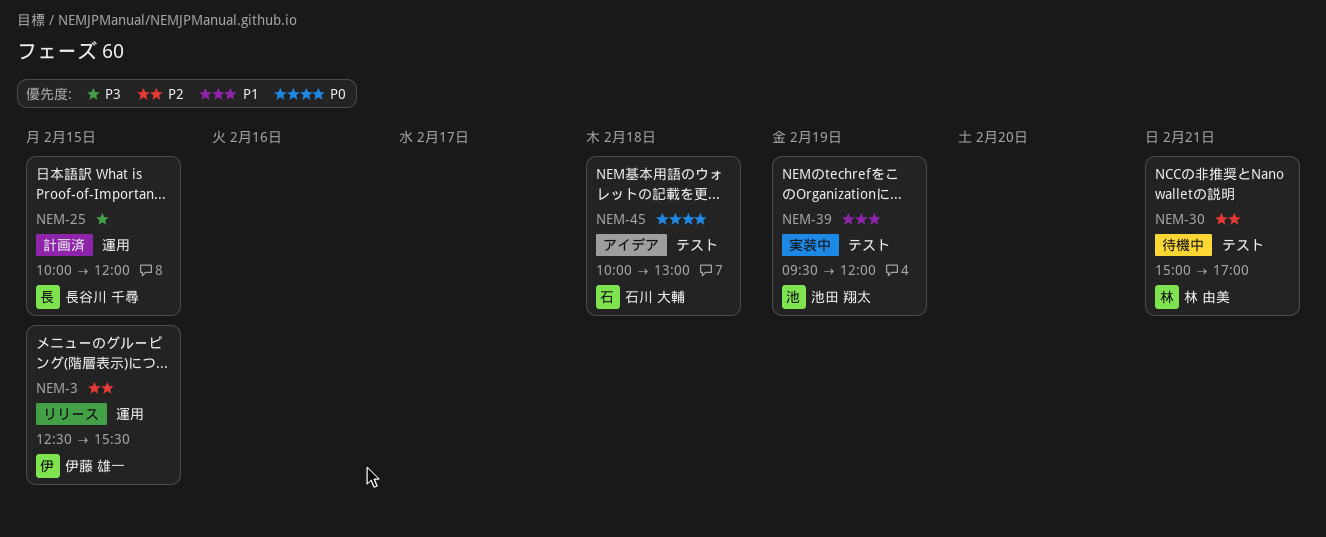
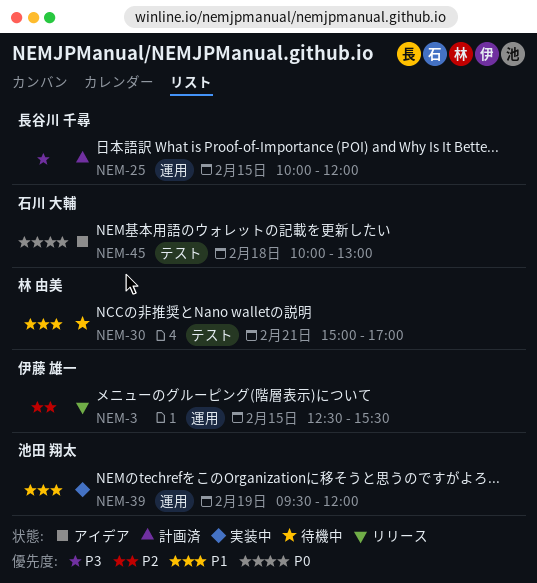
NEM-30, priority: P2 -> P1
NEM-39, label: テスト -> 運用

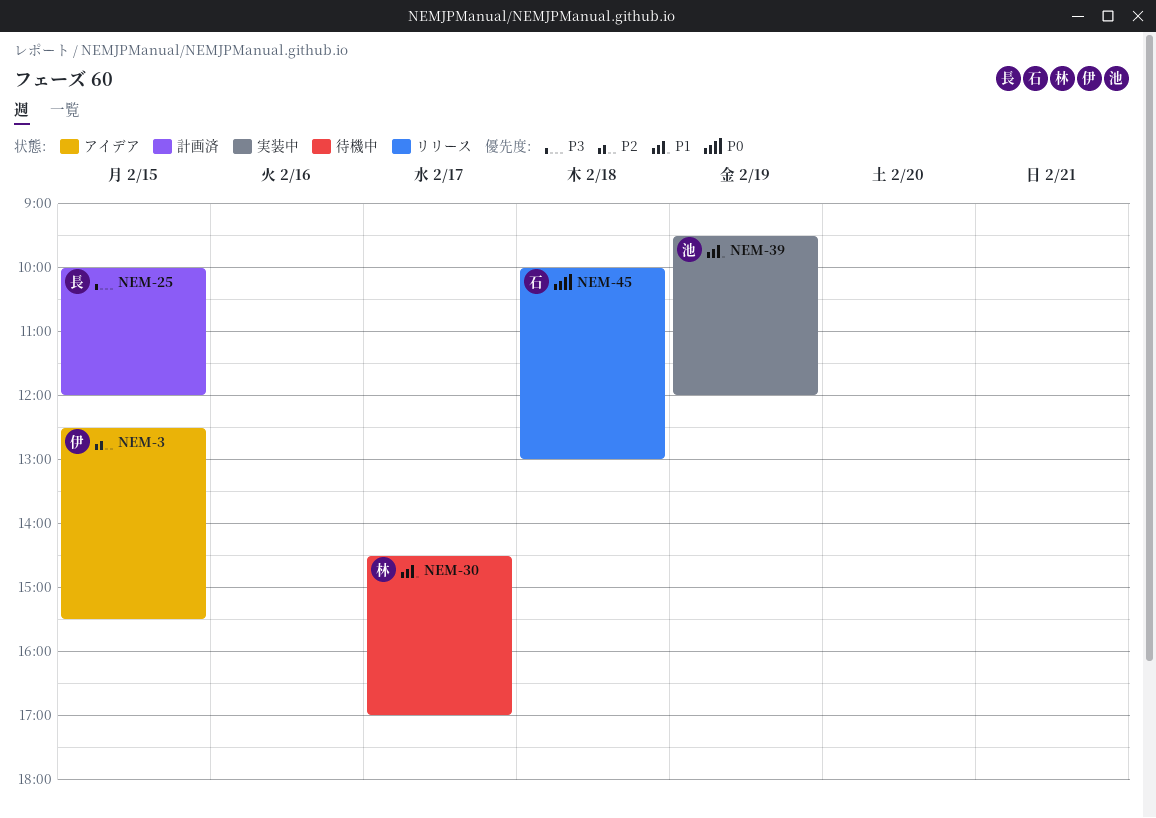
NEM-3, status: リリース -> アイデア
NEM-30, day: Feb 21 -> Feb 17
NEM-30, begins: 15:00 -> 14:30
NEM-45, status: アイデア -> リリース

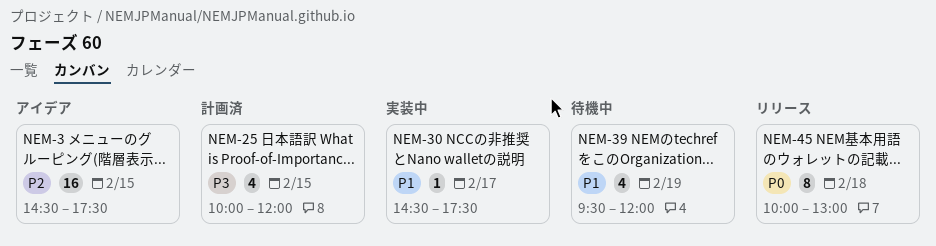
NEM-3, begins: 12:30 -> 14:30
NEM-3, ends: 15:30 -> 17:30
NEM-30, status: 待機中 -> 実装中
NEM-30, ends: 17:00 -> 17:30
NEM-39, status: 実装中 -> 待機中

